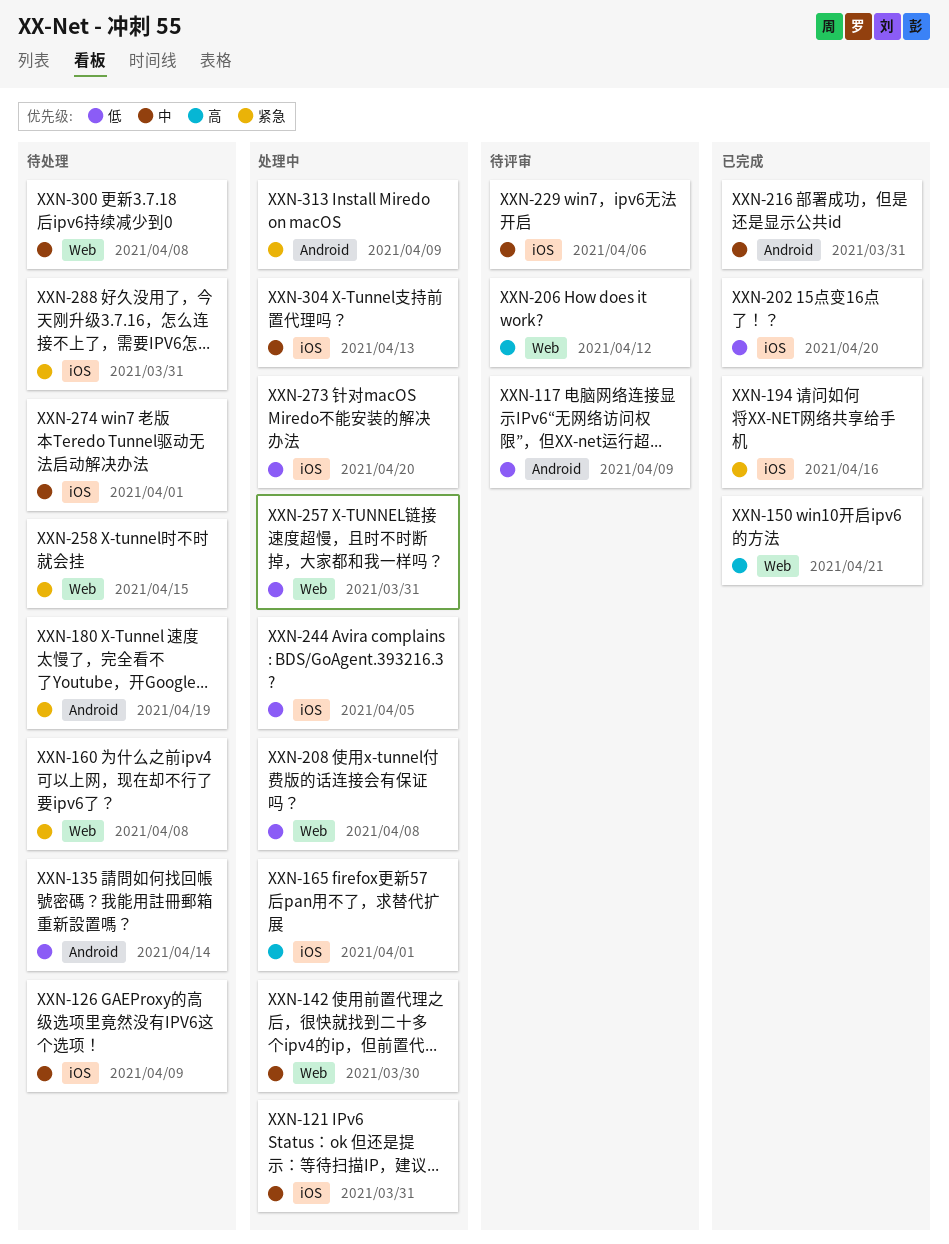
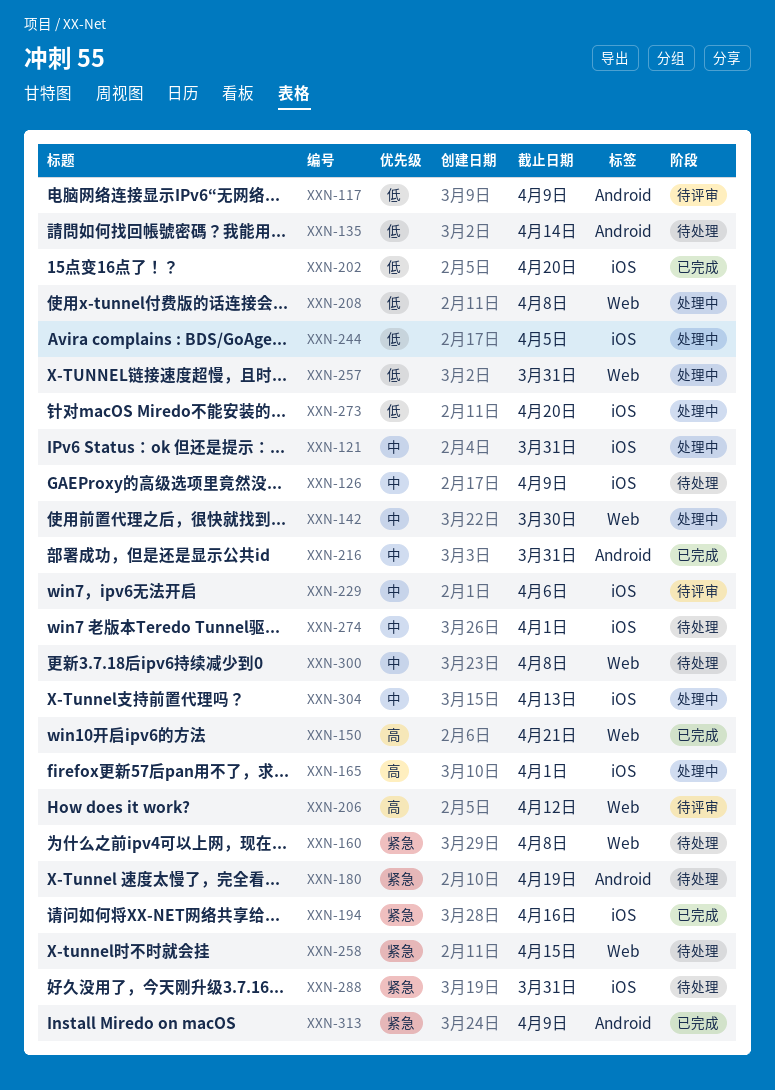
XXN-313, status: 处理中 -> 已完成

